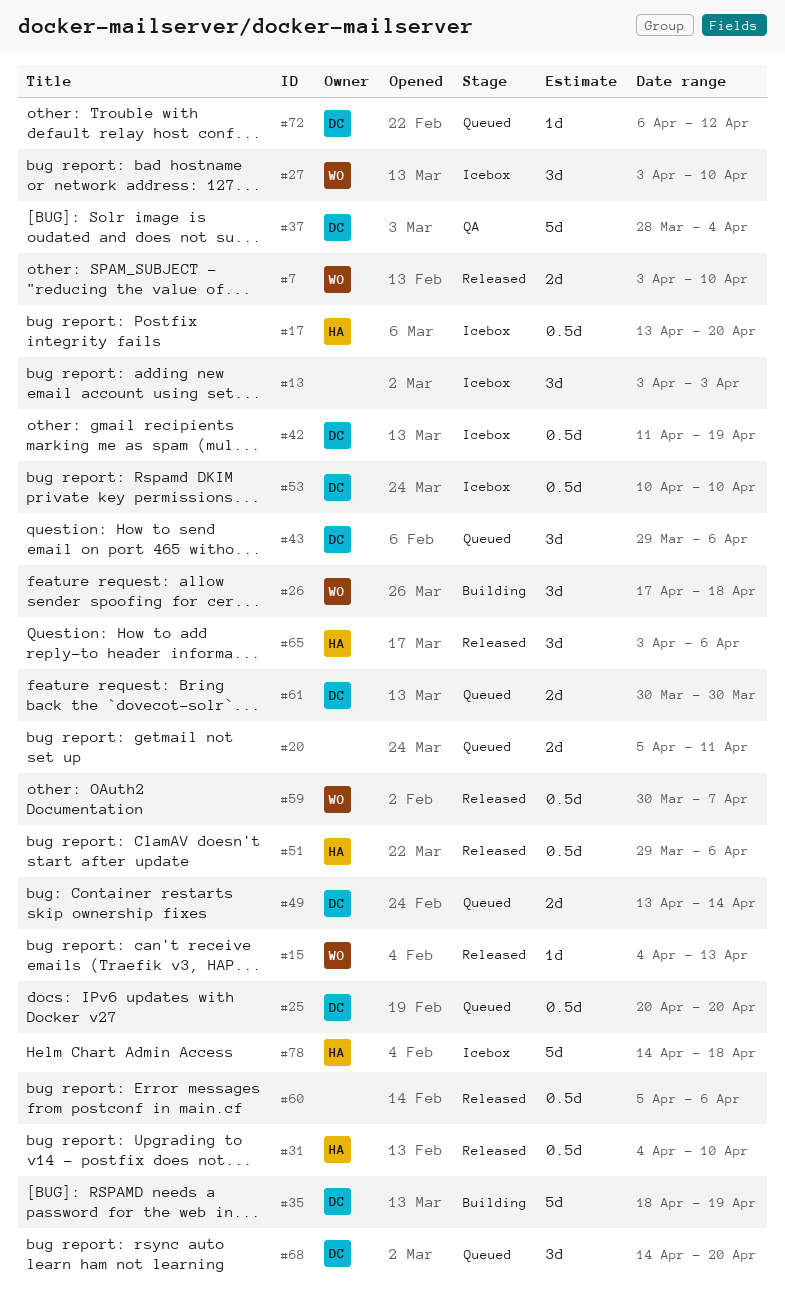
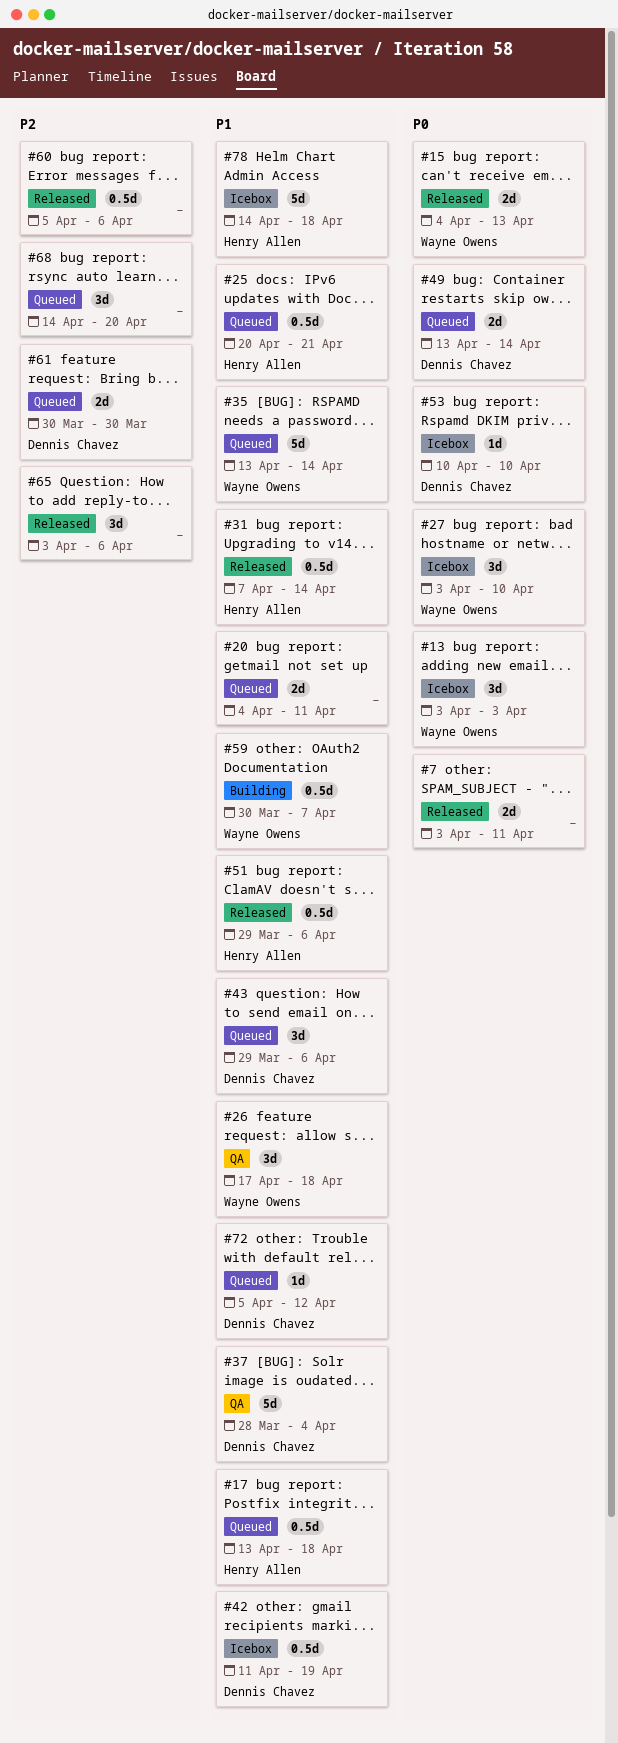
#7, owner: Wayne Owens -> none
#7, due: Apr 10 -> Apr 11
#13, owner: none -> Wayne Owens
#15, estimate: 1d -> 2d
#17, status: Icebox -> Queued
#17, due: Apr 20 -> Apr 18
#20, start: Apr 5 -> Apr 4
#25, owner: Dennis Chavez -> Henry Allen
#25, due: Apr 20 -> Apr 21
#26, status: Building -> QA
#31, start: Apr 4 -> Apr 7
#31, due: Apr 10 -> Apr 14
#35, status: Building -> Queued
#35, owner: Dennis Chavez -> Wayne Owens
#35, start: Apr 18 -> Apr 13
#35, due: Apr 19 -> Apr 14
#53, estimate: 0.5d -> 1d
#59, status: Released -> Building
#65, owner: Henry Allen -> none
#68, owner: Dennis Chavez -> none
#72, start: Apr 6 -> Apr 5

